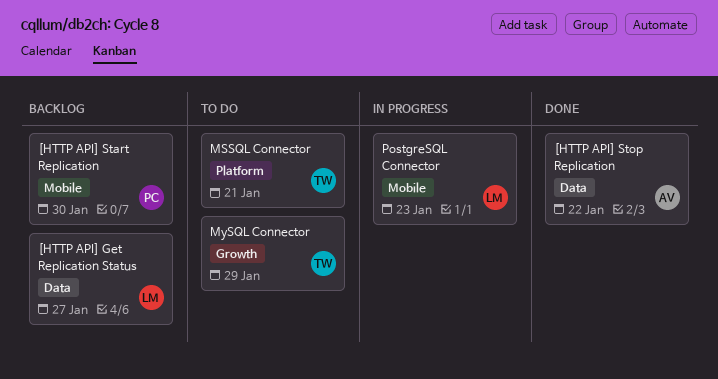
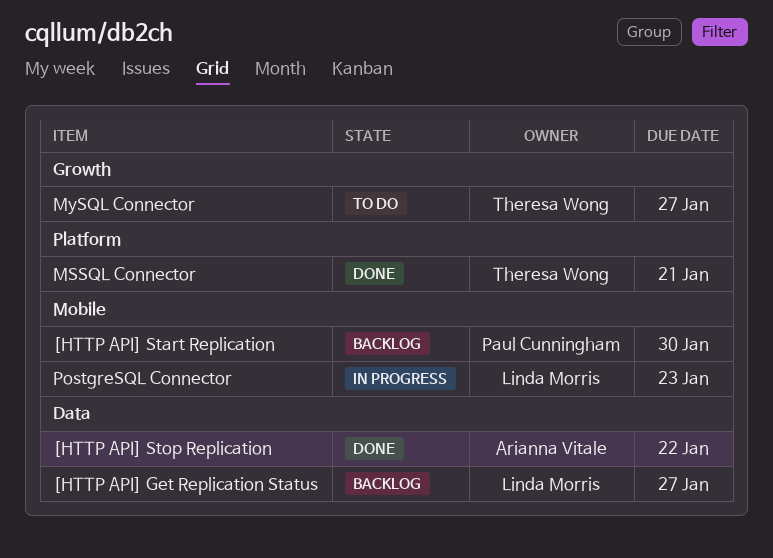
MSSQL Connector, status: To do -> Done
MySQL Connector, due: Jan 29 -> Jan 27

